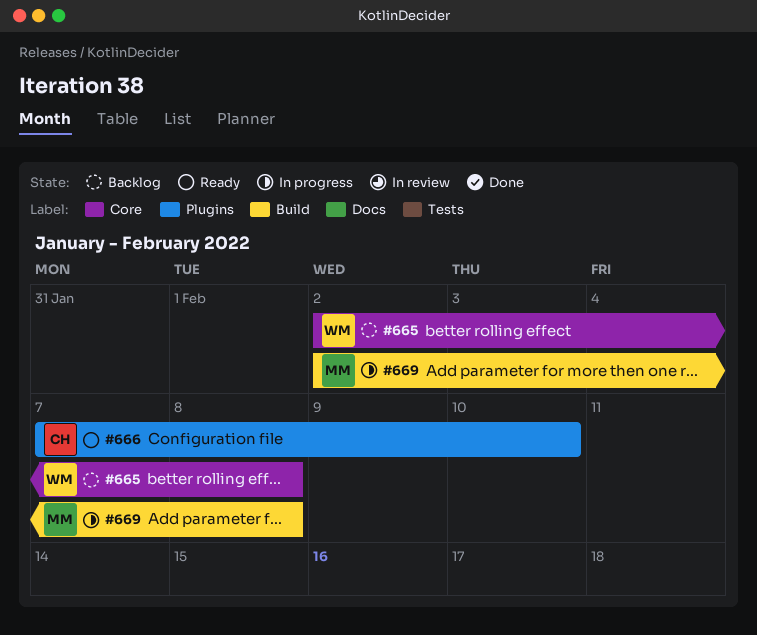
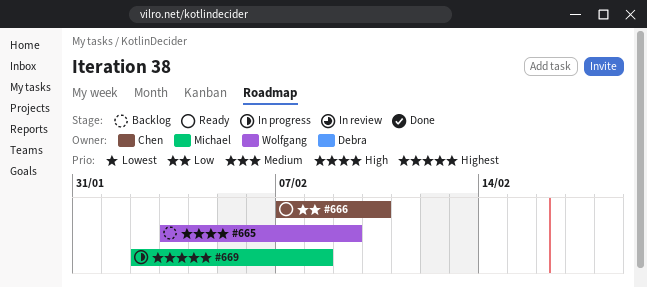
#665, start: Feb 2 -> Feb 3
#665, due: Feb 8 -> Feb 9

